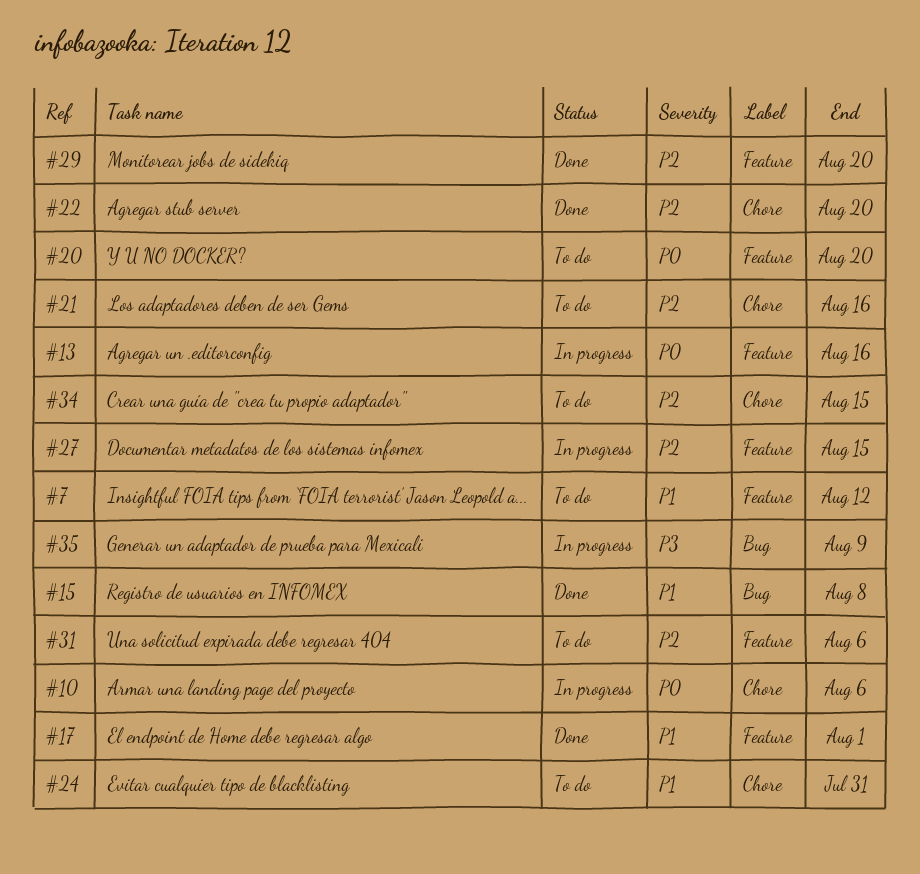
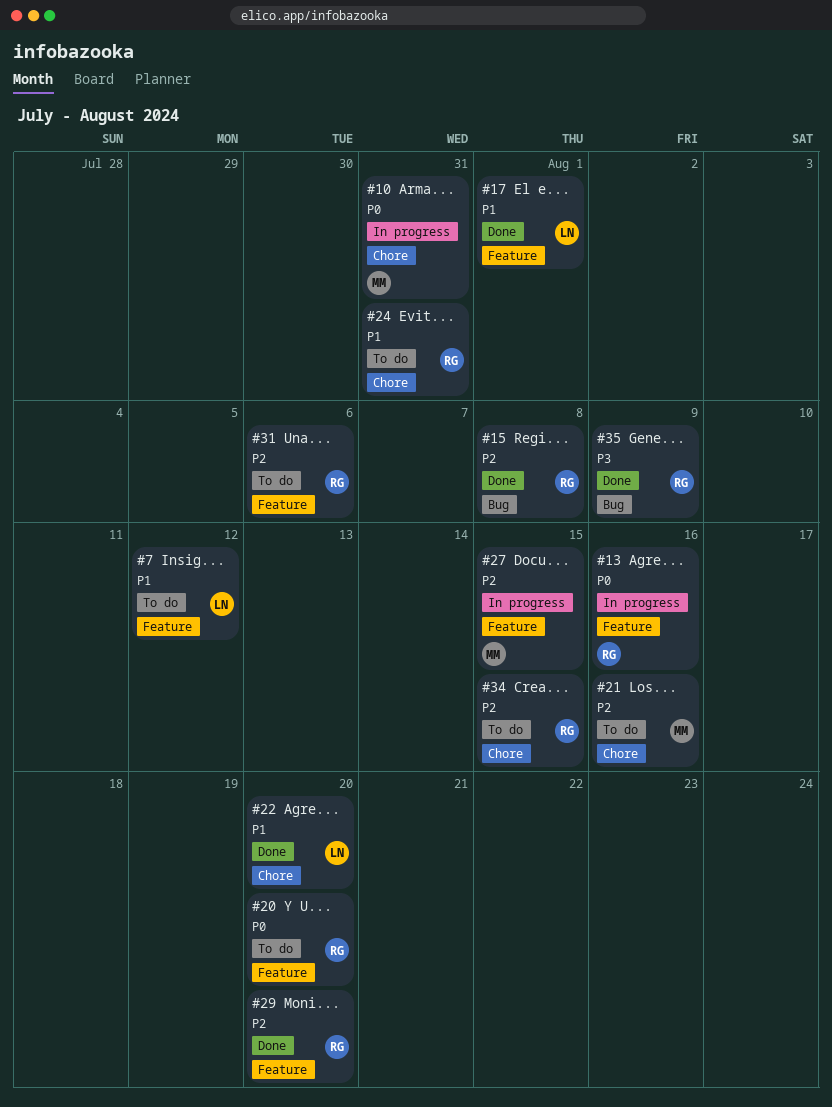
#10, due: Aug 6 -> Jul 31
#15, priority: P1 -> P2
#22, priority: P2 -> P1
#35, status: In progress -> Done

